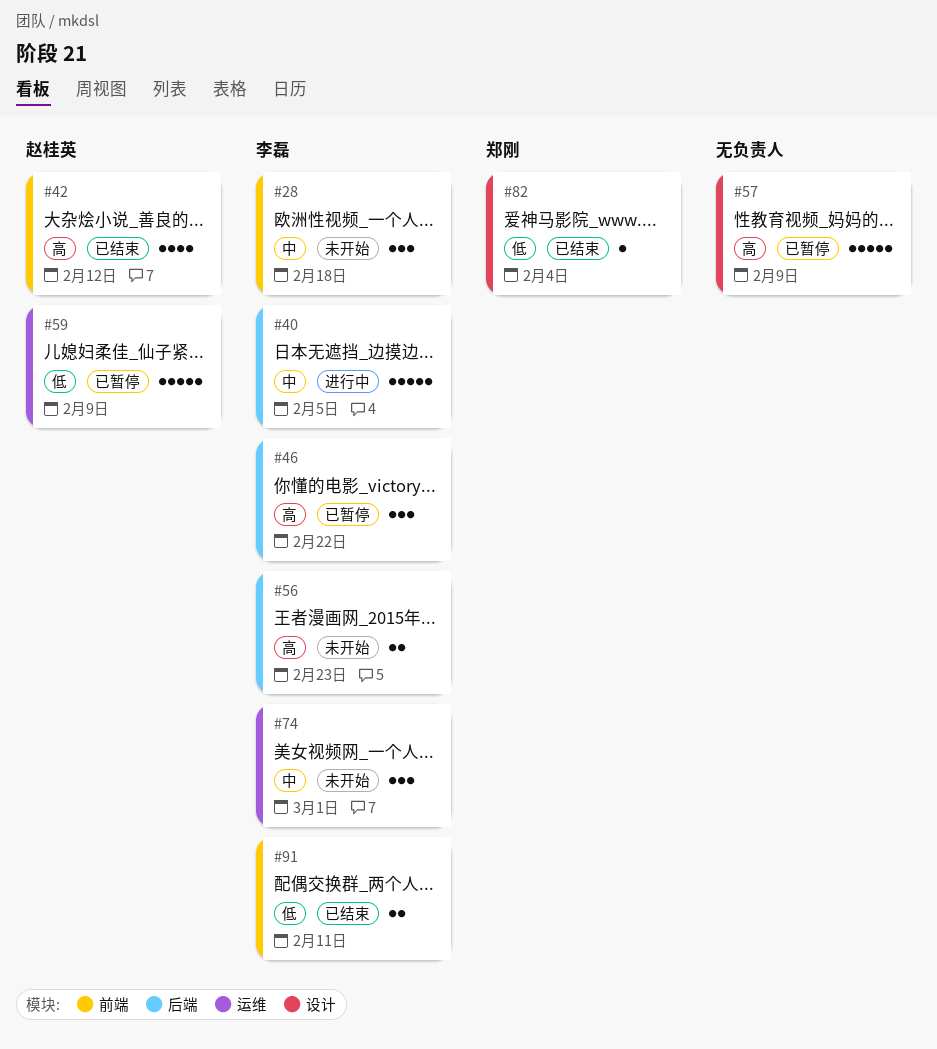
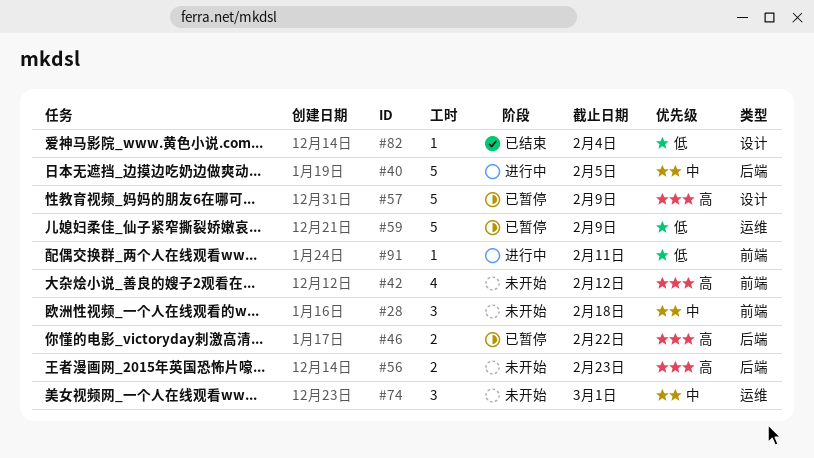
#42, status: 已结束 -> 未开始
#46, estimate: 3 -> 2
#91, status: 已结束 -> 进行中
#91, estimate: 2 -> 1

